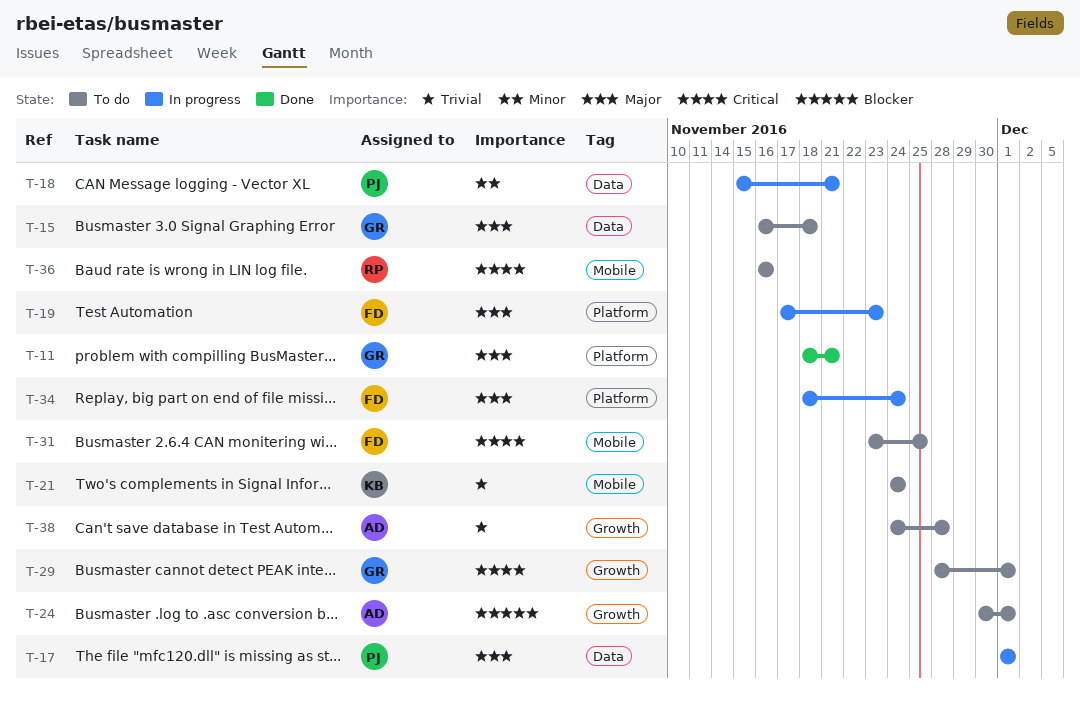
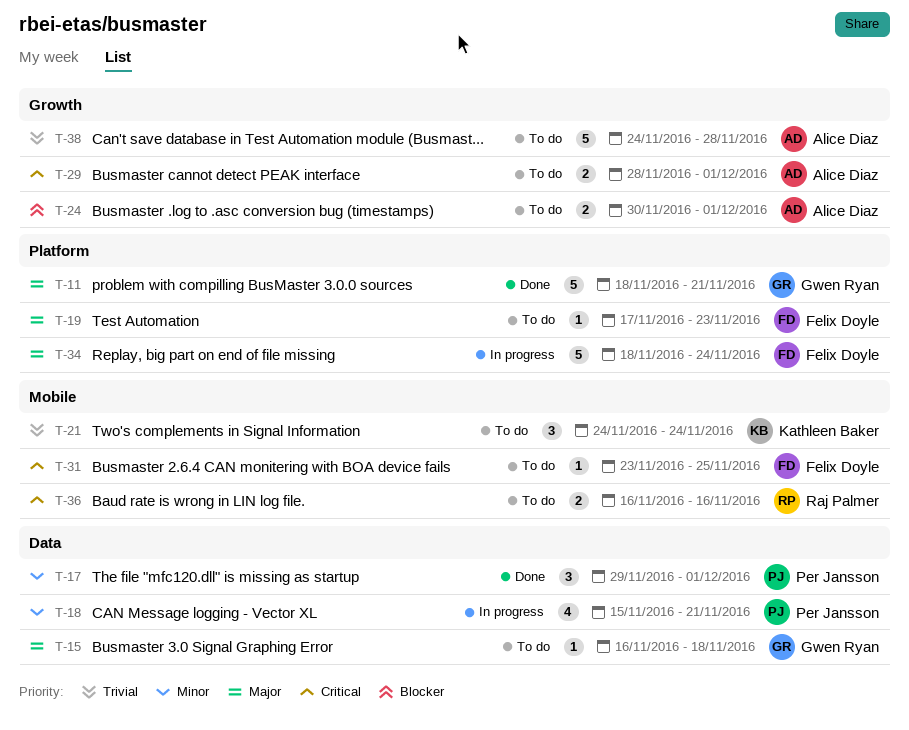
T-17, status: In progress -> Done
T-17, priority: Major -> Minor
T-17, start: Dec 1 -> Nov 29
T-19, status: In progress -> To do
T-29, owner: Gwen Ryan -> Alice Diaz

